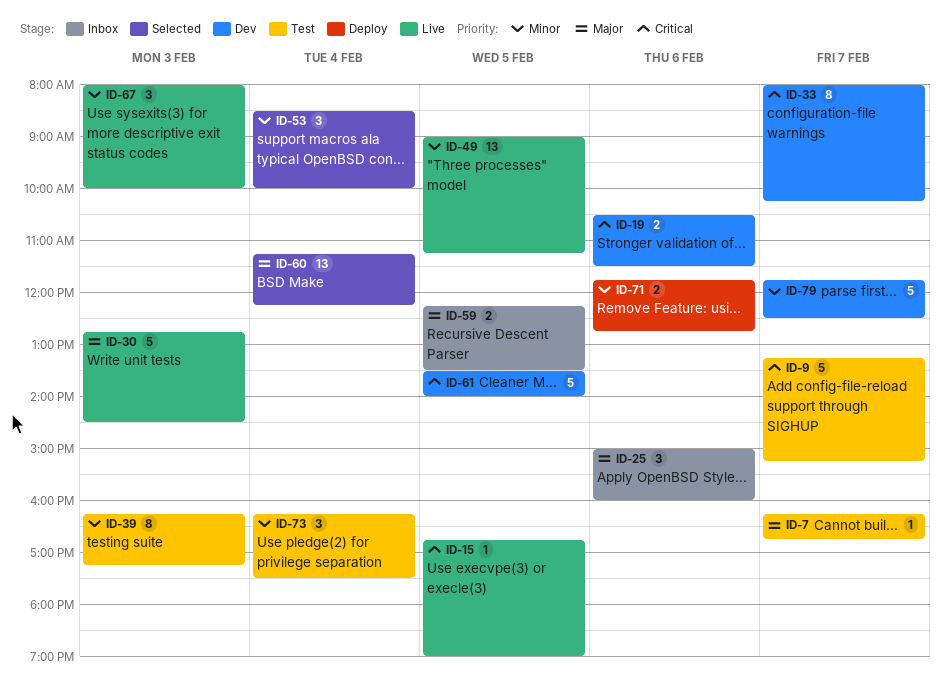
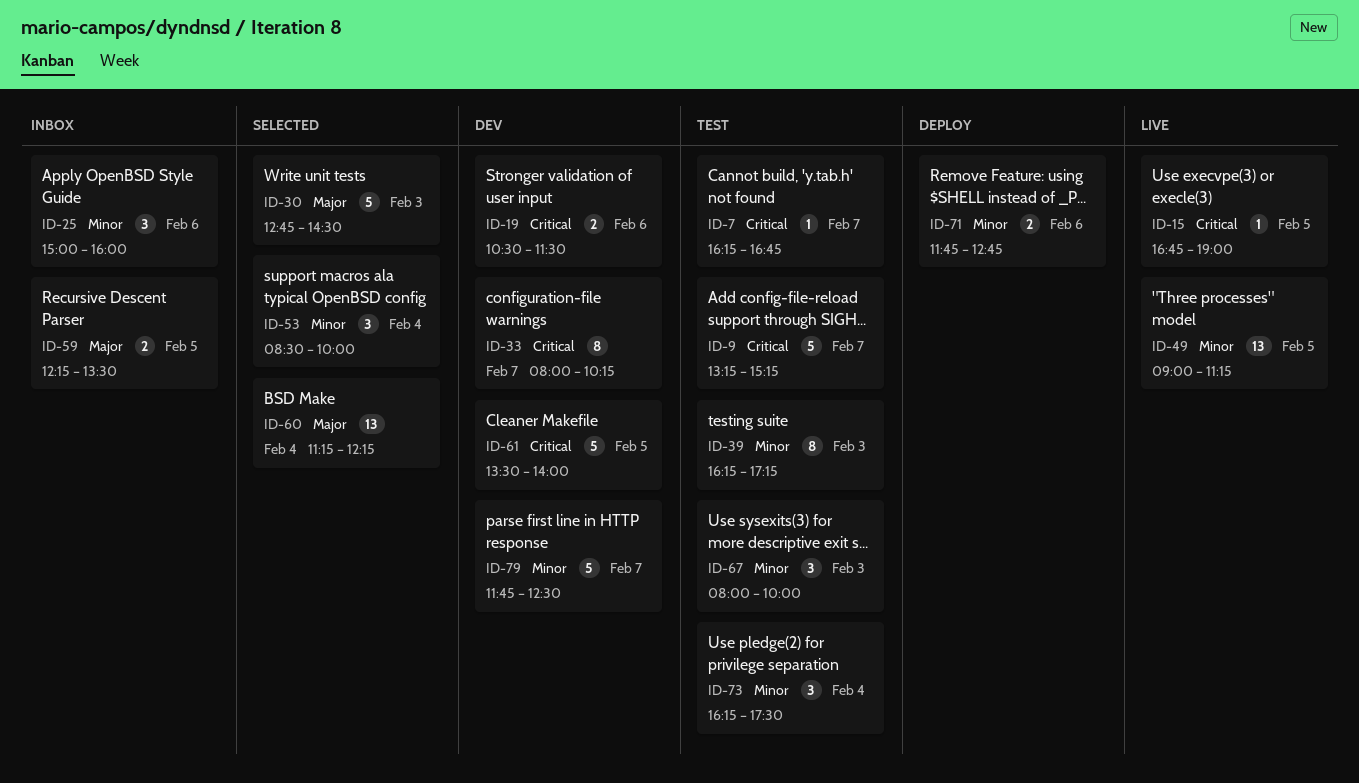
ID-7, priority: Major -> Critical
ID-25, priority: Major -> Minor
ID-30, status: Live -> Selected
ID-67, status: Live -> Test

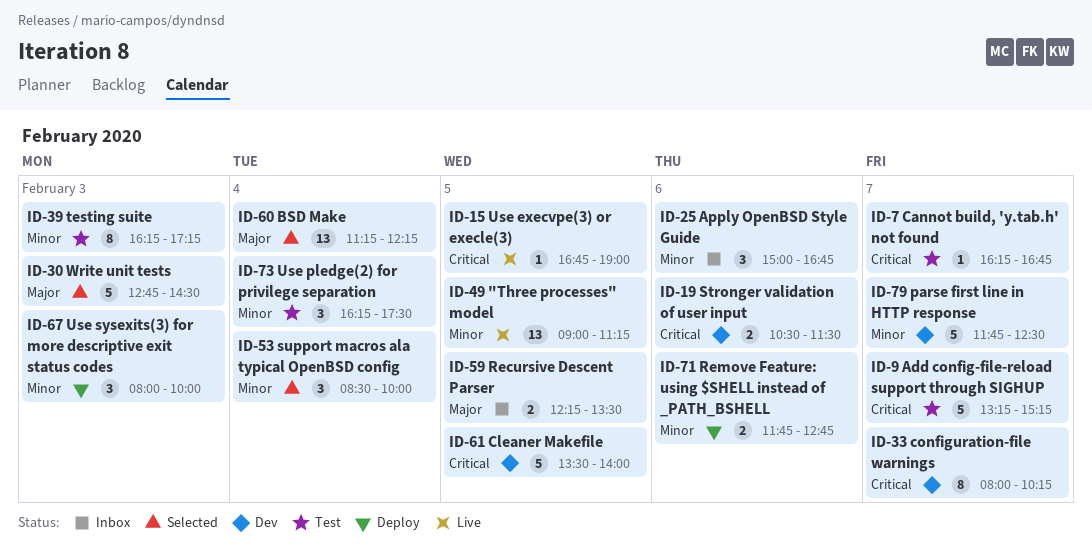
ID-25, ends: 16:00 -> 16:45
ID-67, status: Test -> Deploy

